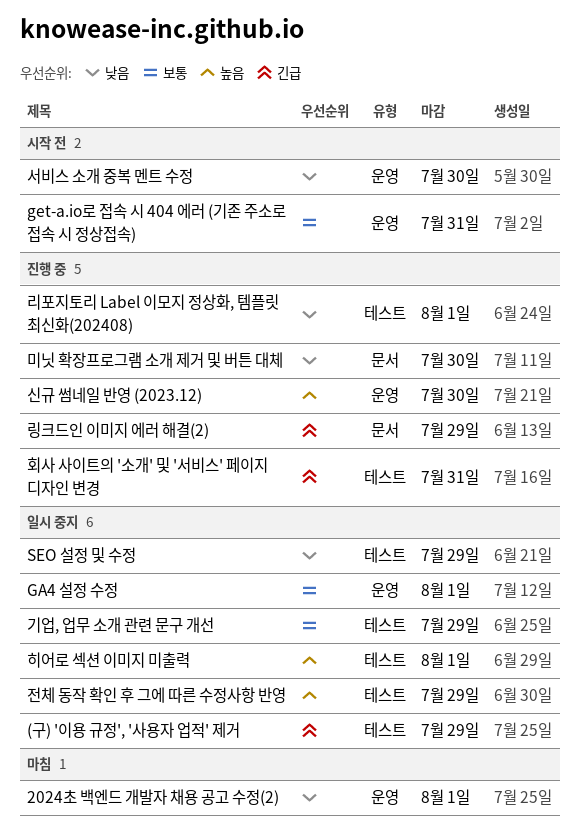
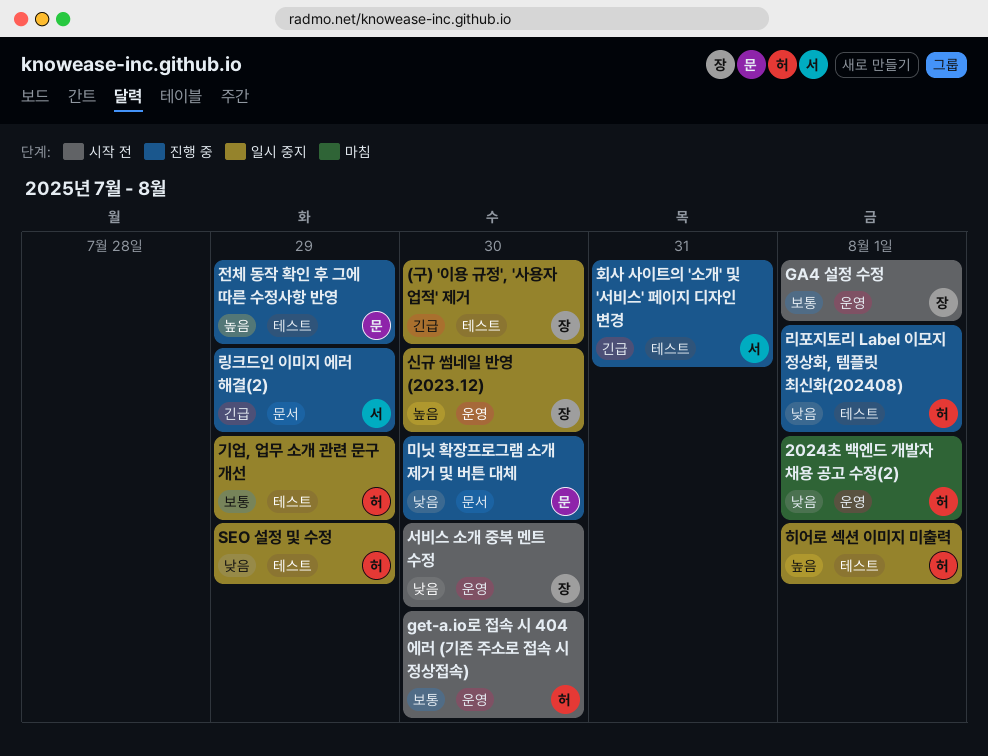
(구) '이용 규정', '사용자 업적' 제거, due: Jul 29 -> Jul 30
GA4 설정 수정, status: 일시 중지 -> 시작 전
get-a.io로 접속 시 404 에러 (기존 주소로 접속 시 정상접속), due: Jul 31 -> Jul 30
신규 썸네일 반영 (2023.12), status: 진행 중 -> 일시 중지
전체 동작 확인 후 그에 따른 수정사항 반영, status: 일시 중지 -> 진행 중

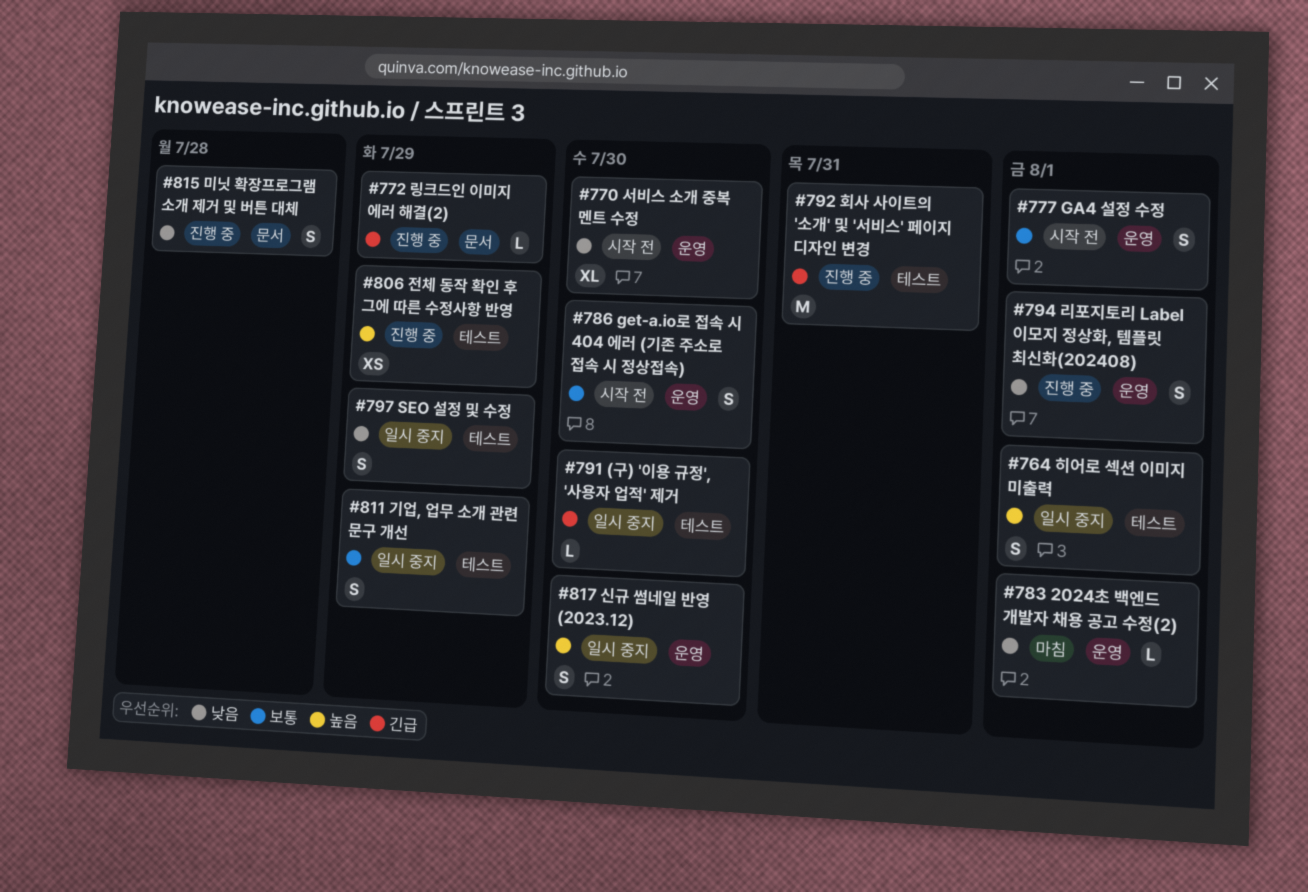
리포지토리 Label 이모지 정상화, 템플릿 최신화(202408), label: 테스트 -> 운영
미닛 확장프로그램 소개 제거 및 버튼 대체, due: Jul 30 -> Jul 28

